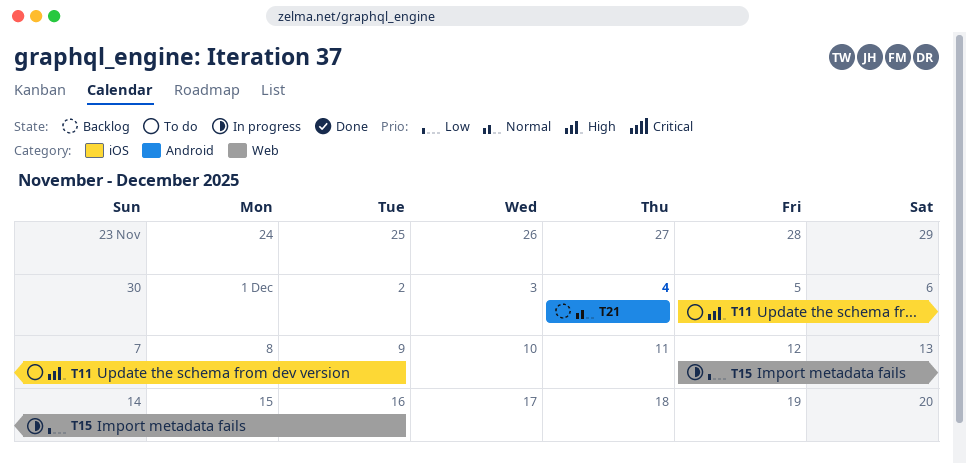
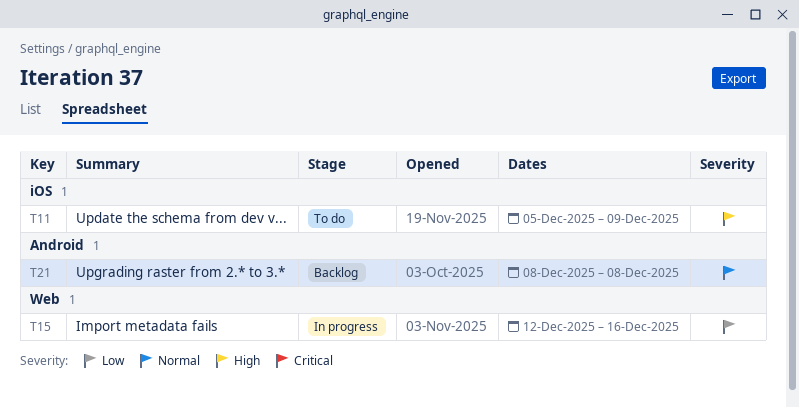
T21, start: Dec 4 -> Dec 8
T21, due: Dec 4 -> Dec 8

